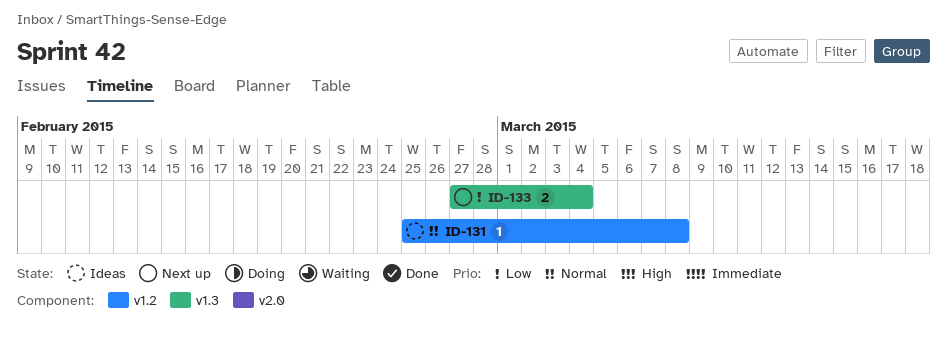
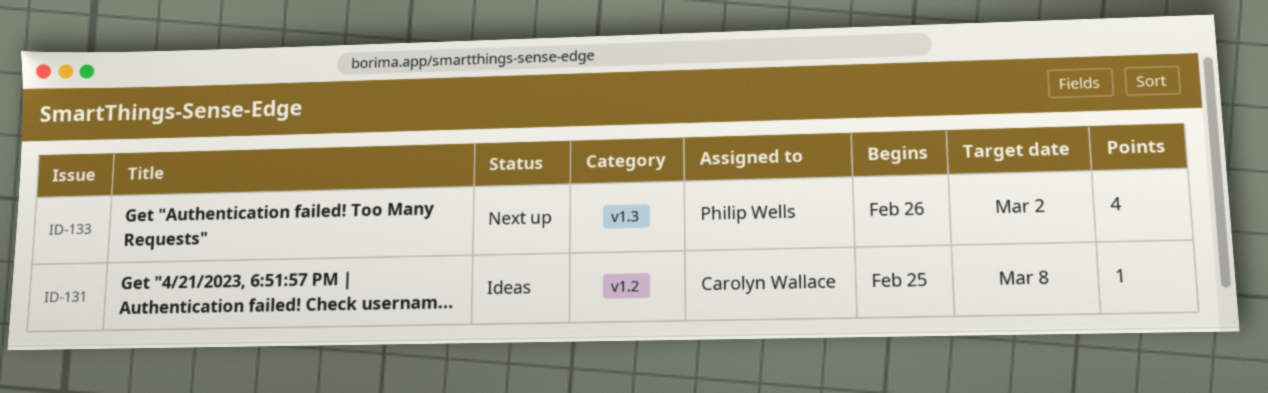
ID-133, estimate: 2 -> 4
ID-133, start: Feb 27 -> Feb 26
ID-133, due: Mar 4 -> Mar 2

